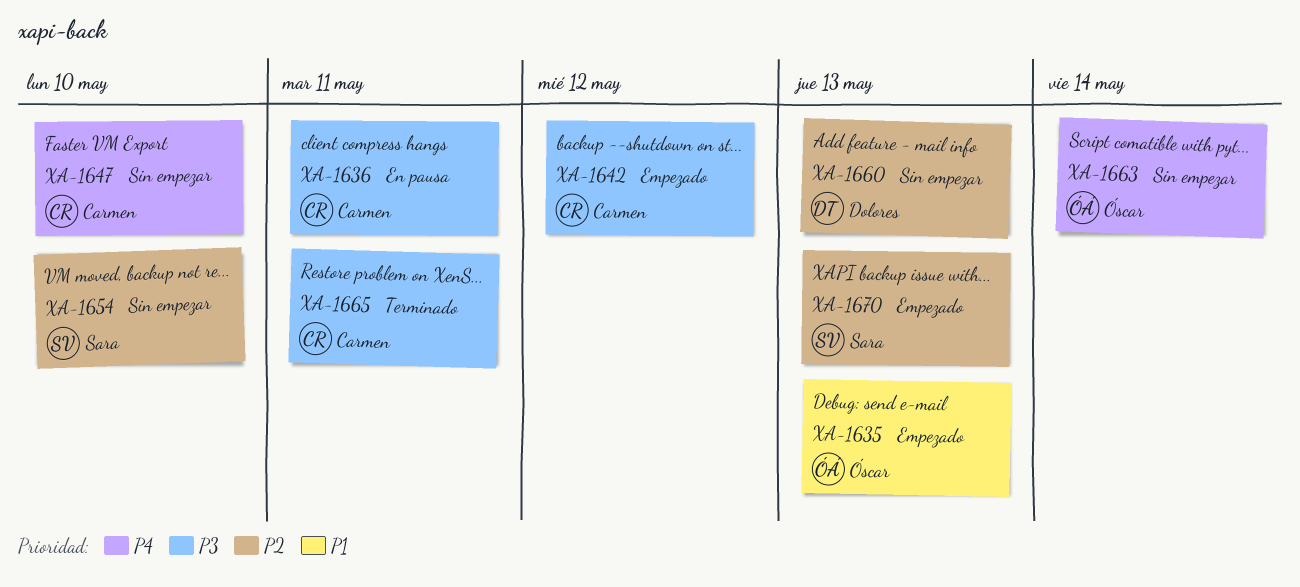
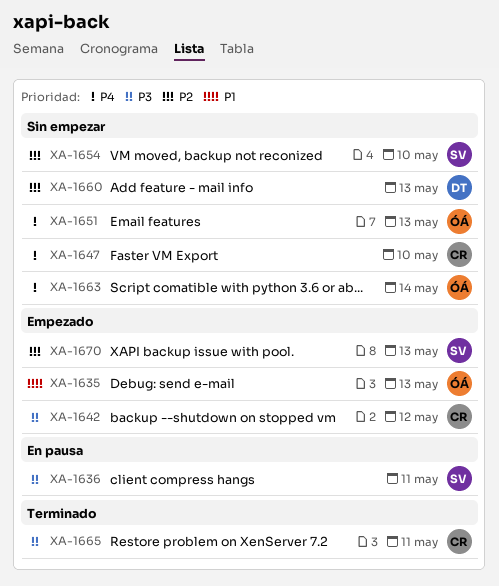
XA-1636, owner: Carmen -> Sara
XA-1651: none -> present

